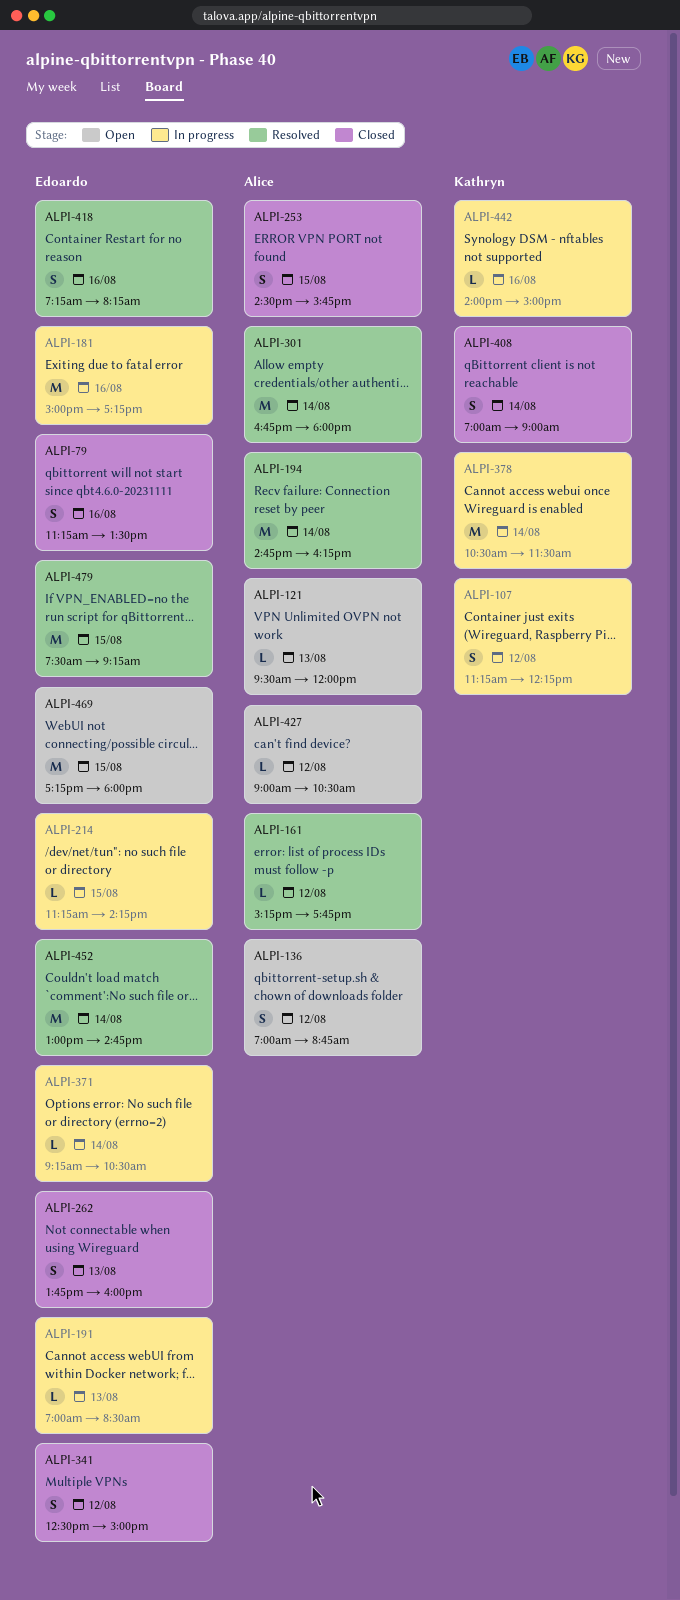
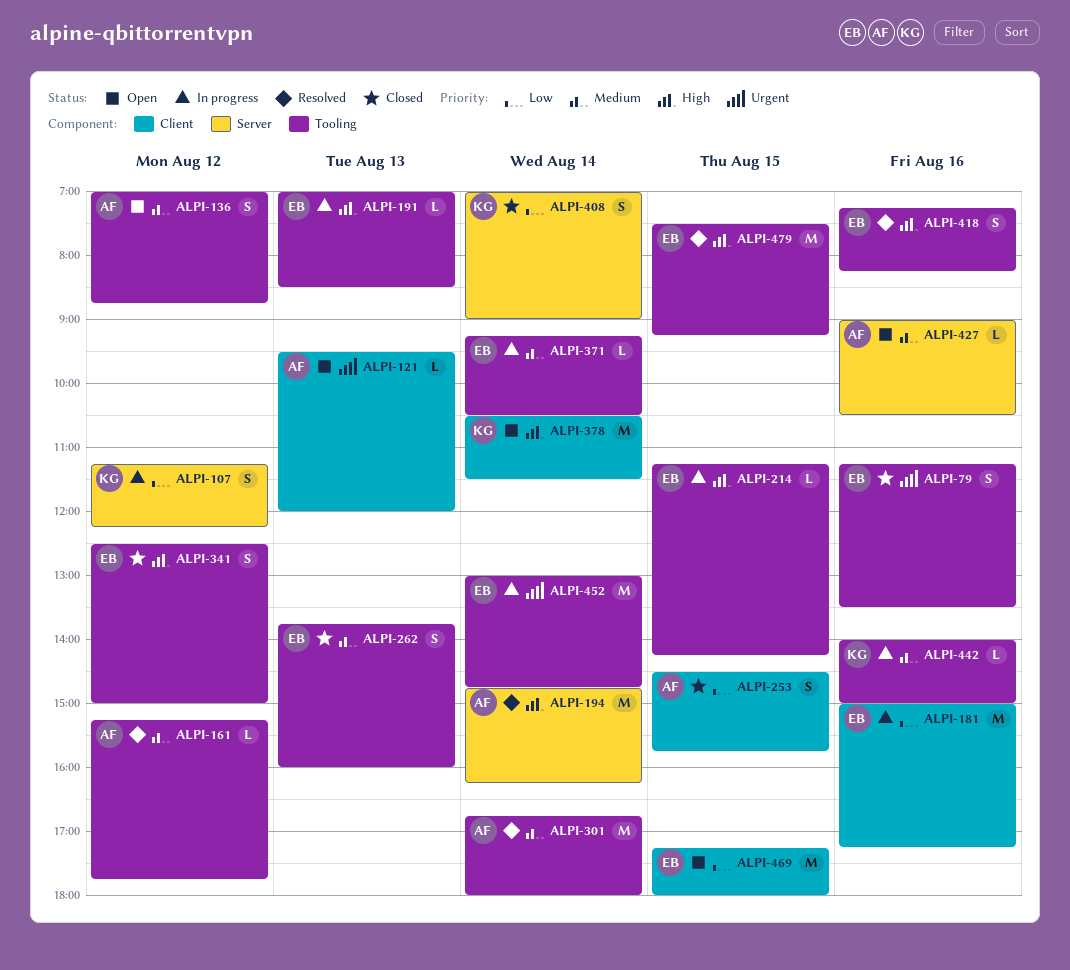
ALPI-378, status: In progress -> Open
ALPI-427, day: Aug 12 -> Aug 16
ALPI-452, status: Resolved -> In progress

